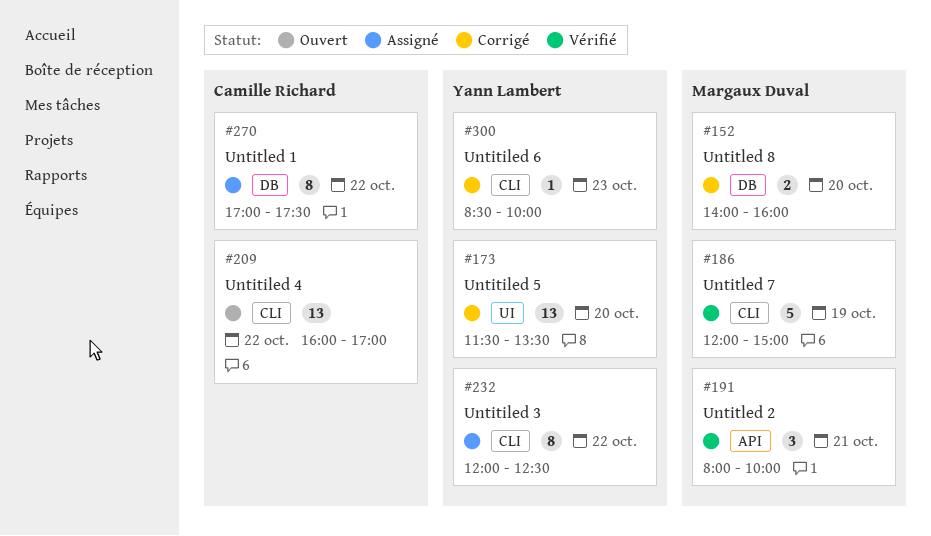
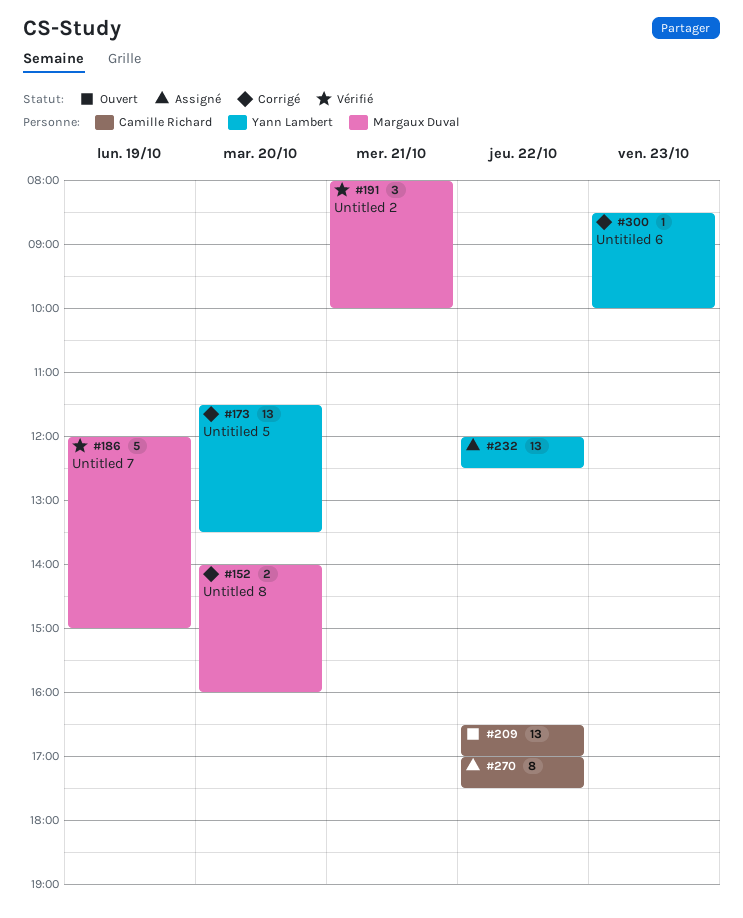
#209, begins: 16:00 -> 16:30
#232, estimate: 8 -> 13

